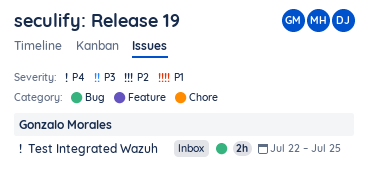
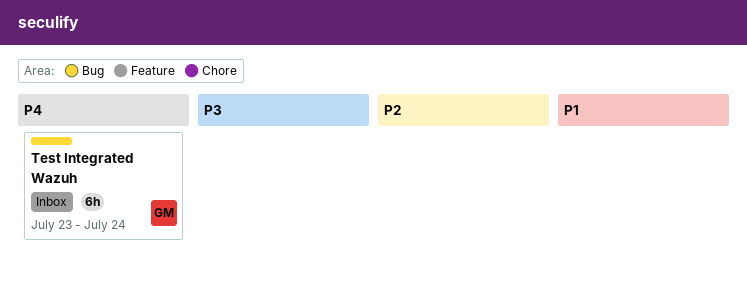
Test Integrated Wazuh, estimate: 2h -> 6h
Test Integrated Wazuh, start: Jul 22 -> Jul 23
Test Integrated Wazuh, due: Jul 25 -> Jul 24

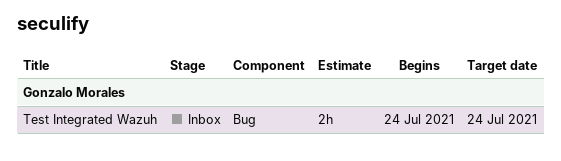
Test Integrated Wazuh, estimate: 6h -> 2h
Test Integrated Wazuh, start: Jul 23 -> Jul 24

